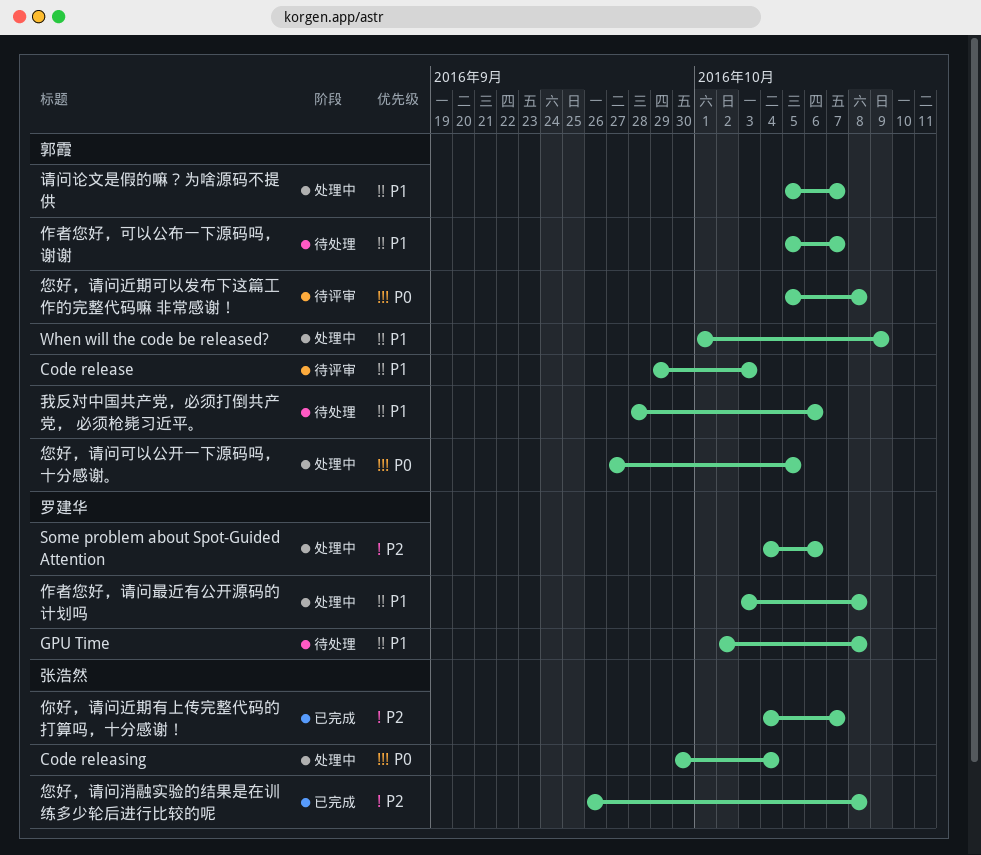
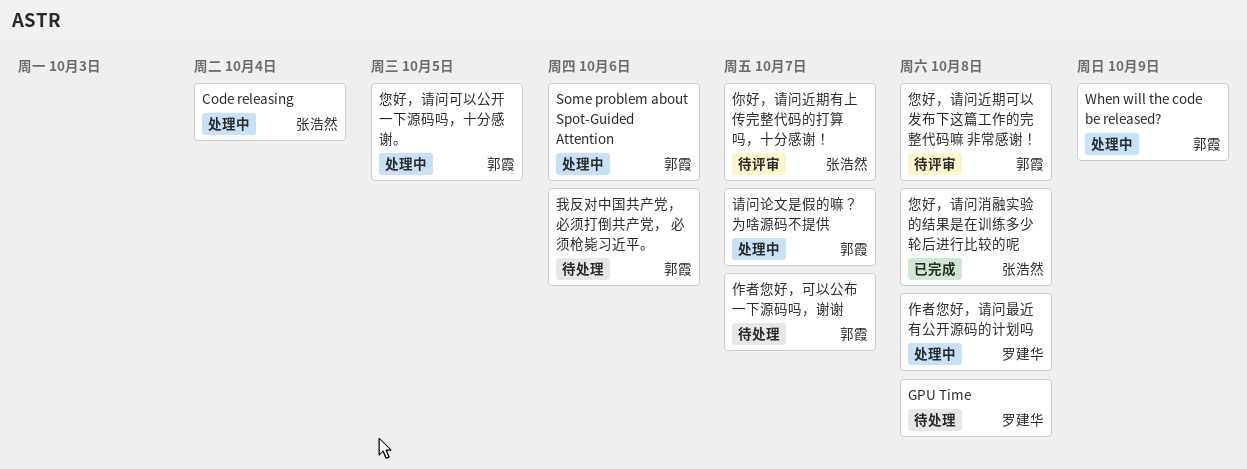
Code release: present -> none
Some problem about Spot-Guided Attention, owner: 罗建华 -> 郭霞
你好，请问近期有上传完整代码的打算吗，十分感谢！, status: 已完成 -> 待评审

